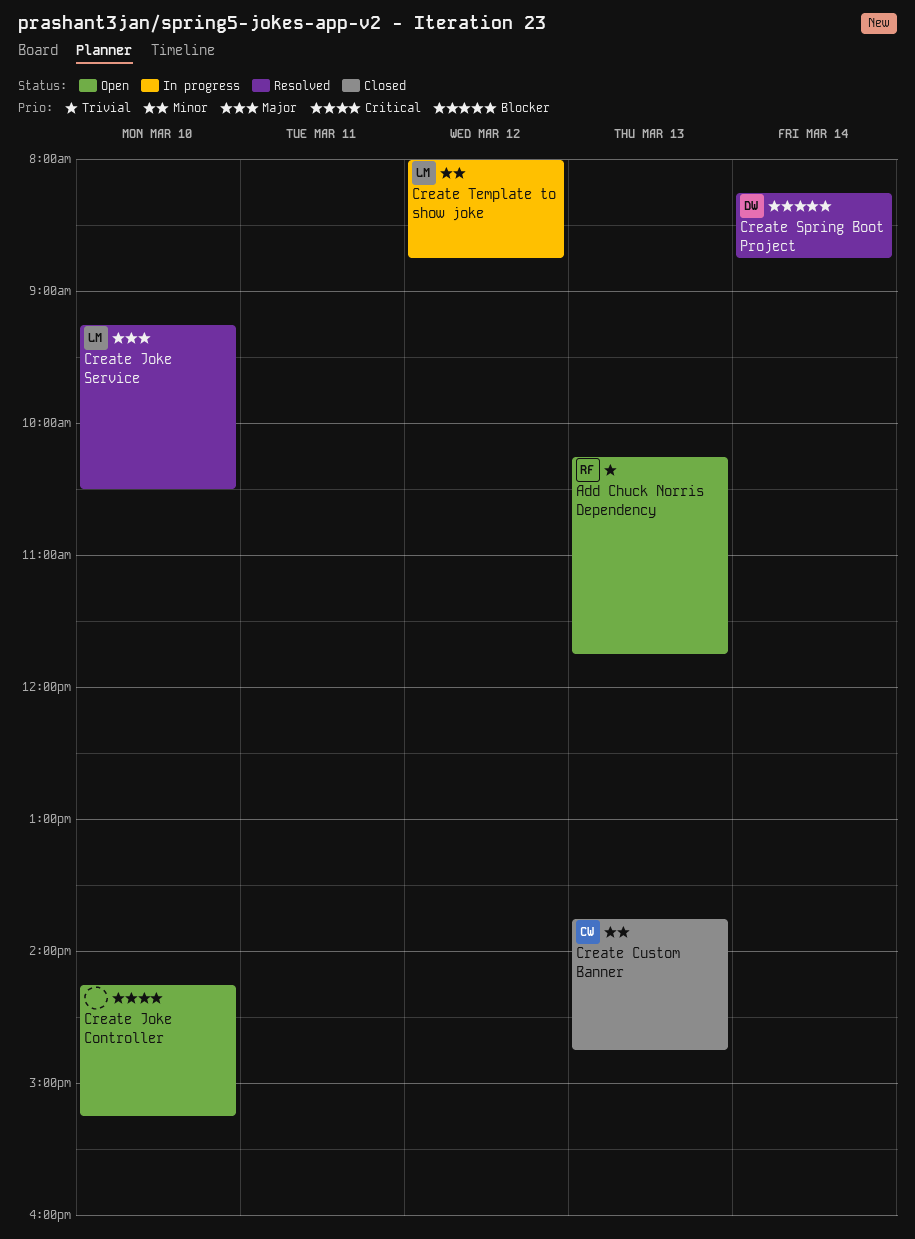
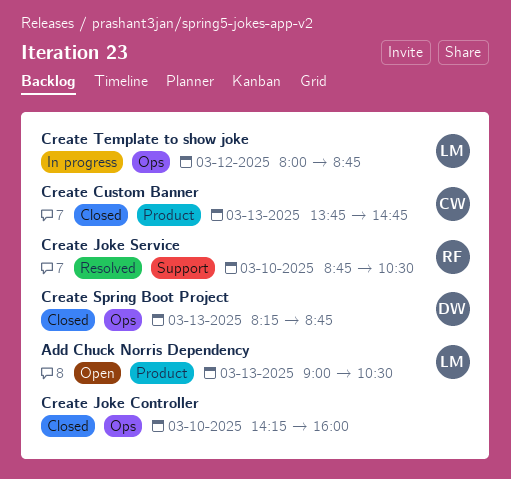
Add Chuck Norris Dependency, owner: RF -> LM
Add Chuck Norris Dependency, begins: 10:15 -> 09:00
Add Chuck Norris Dependency, ends: 11:45 -> 10:30
Create Joke Controller, status: Open -> Closed
Create Joke Controller, ends: 15:15 -> 16:00
Create Joke Service, owner: LM -> RF
Create Joke Service, begins: 09:15 -> 08:45
Create Spring Boot Project, status: Resolved -> Closed
Create Spring Boot Project, day: Mar 14 -> Mar 13

